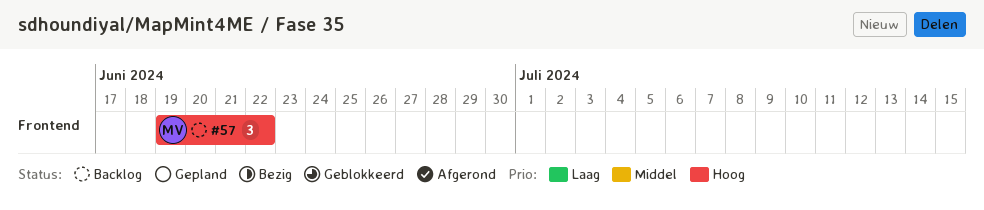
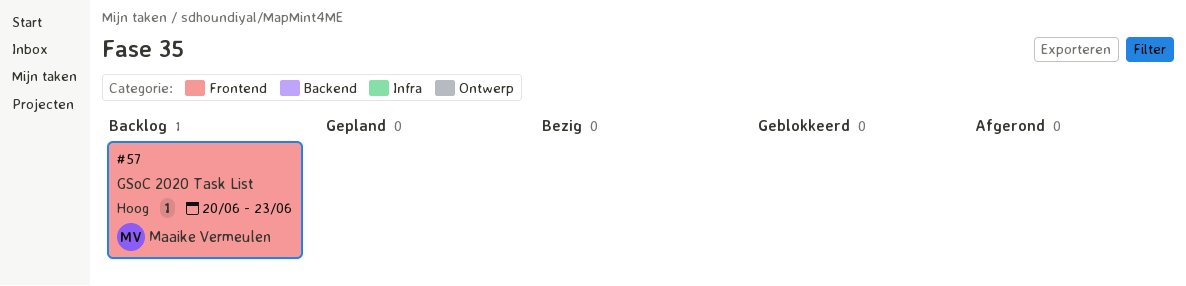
#57, estimate: 3 -> 1
#57, start: Jun 19 -> Jun 20
#57, due: Jun 22 -> Jun 23

